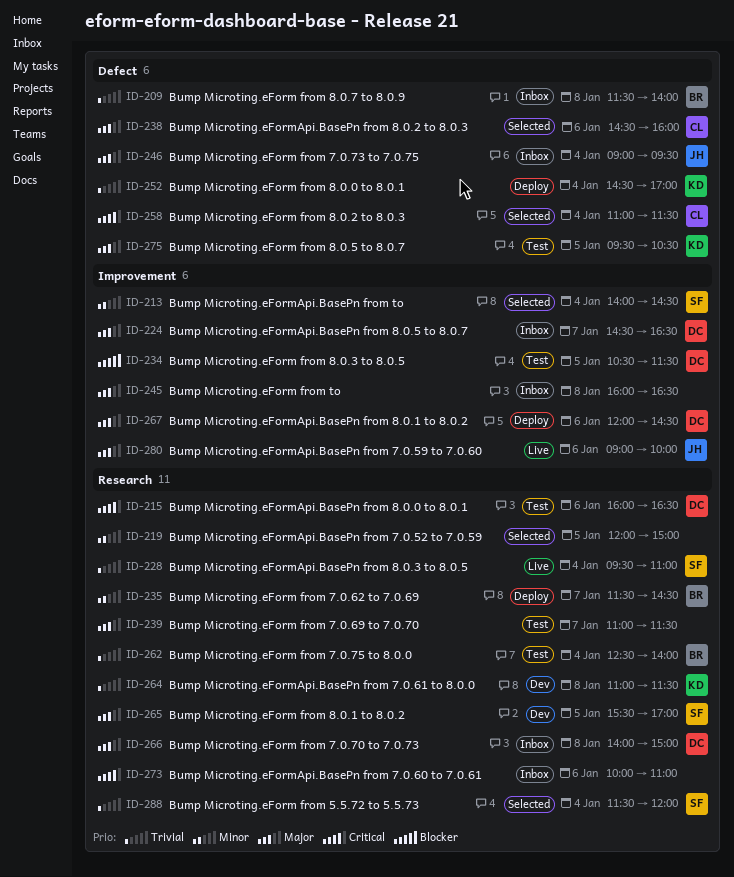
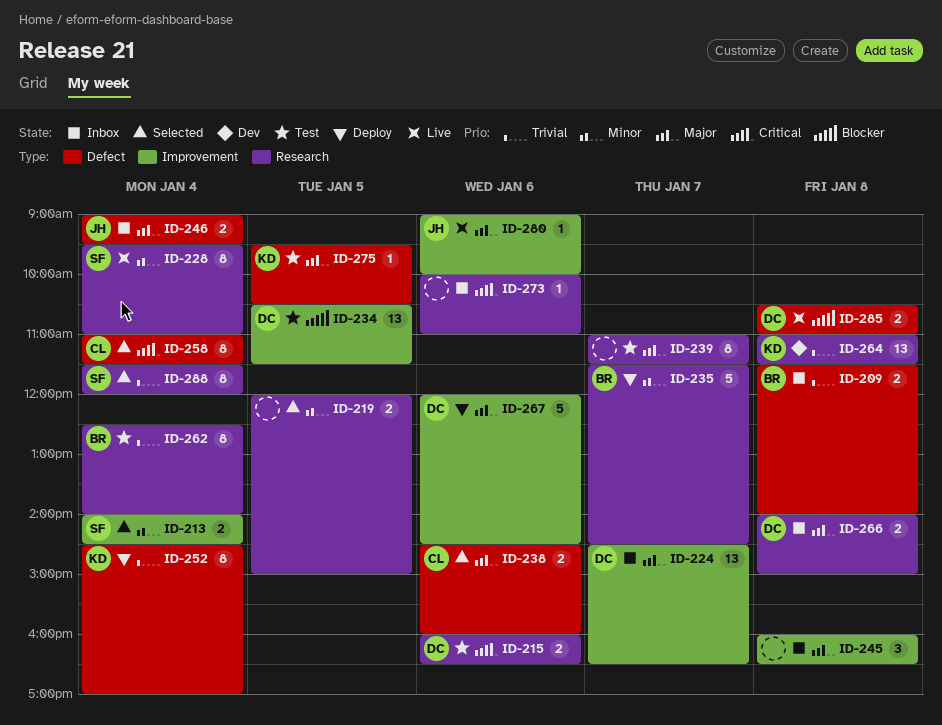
ID-228, priority: Trivial -> Minor
ID-265: present -> none
ID-285: none -> present

